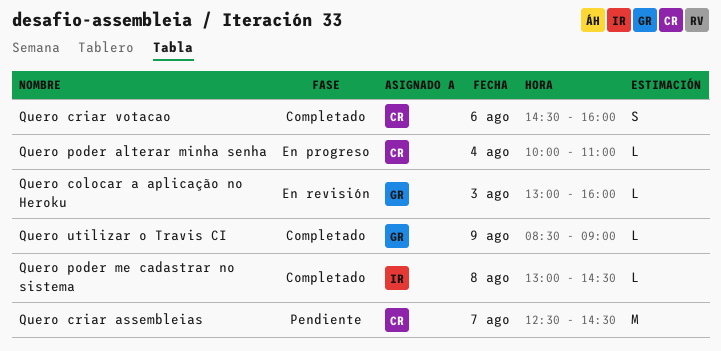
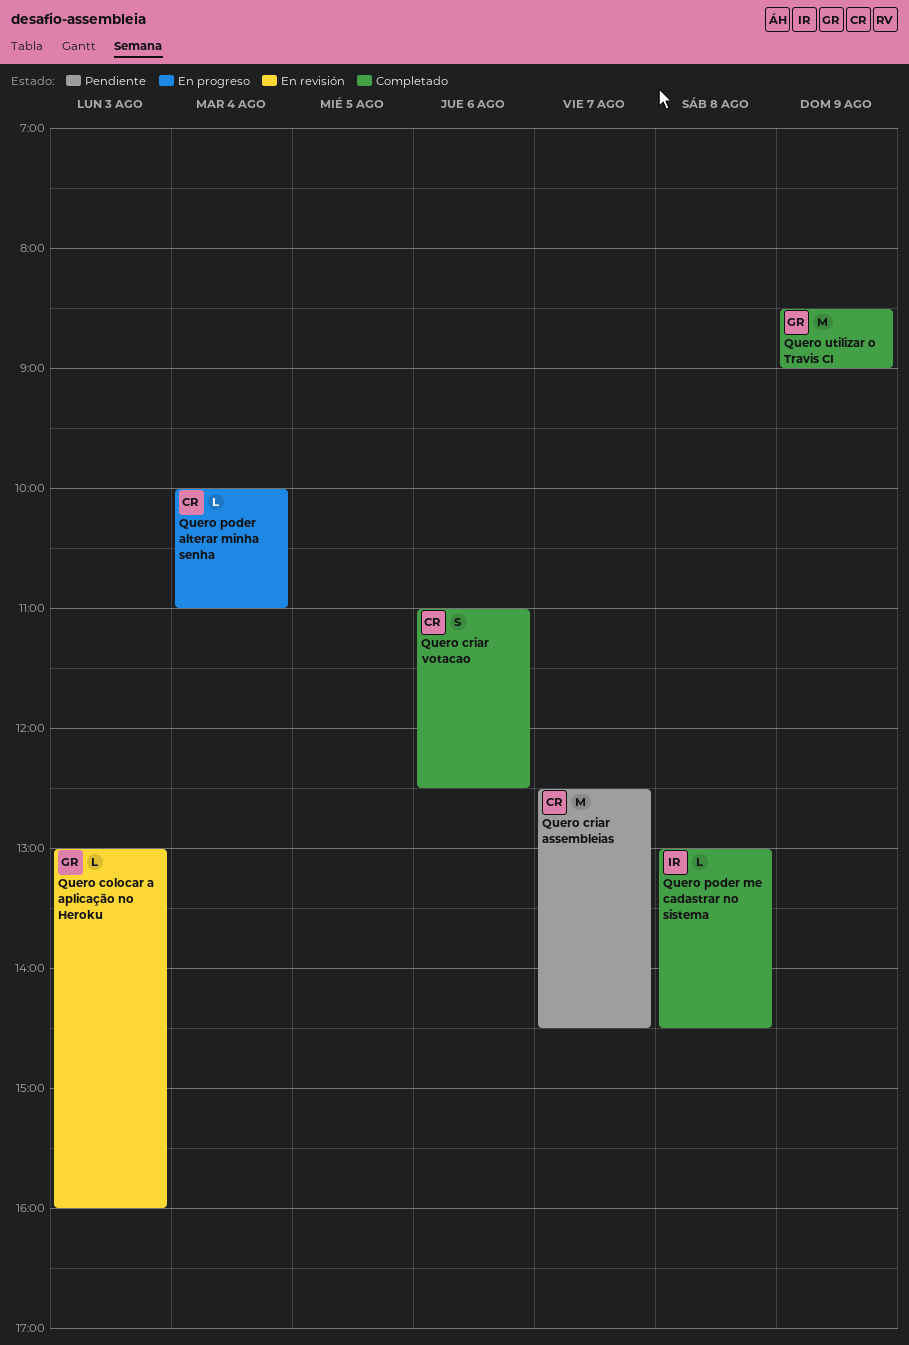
Quero criar votacao, begins: 14:30 -> 11:00
Quero criar votacao, ends: 16:00 -> 12:30
Quero utilizar o Travis CI, estimate: L -> M

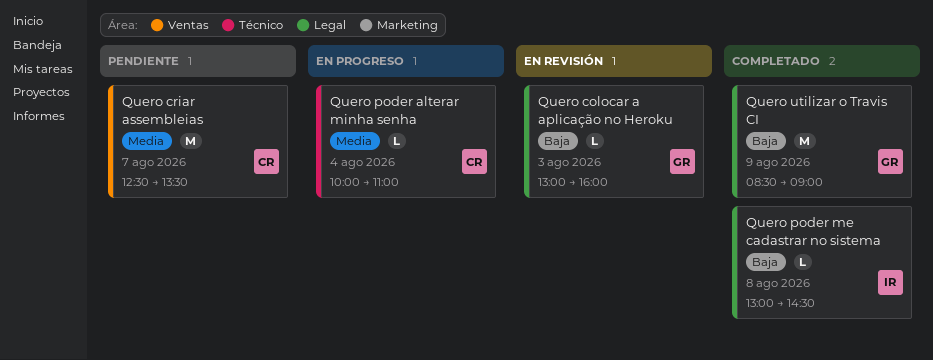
Quero criar assembleias, ends: 14:30 -> 13:30
Quero criar votacao: present -> none

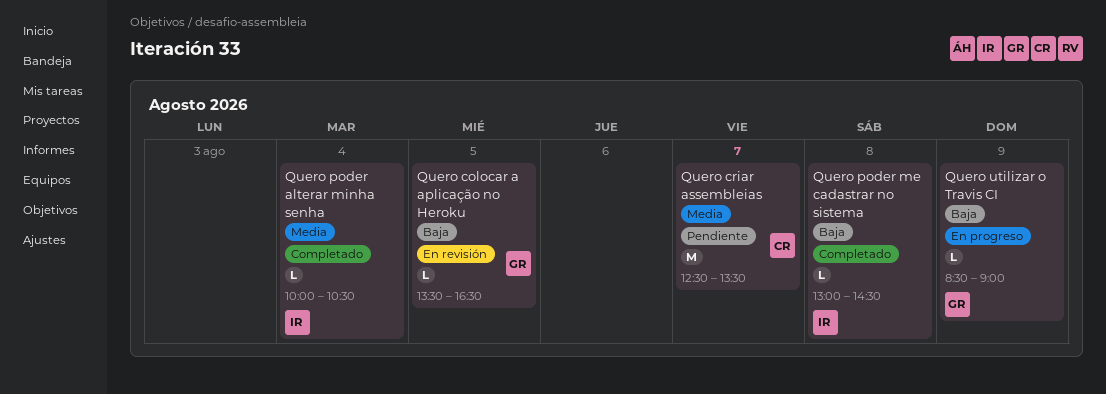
Quero colocar a aplicação no Heroku, day: Aug 3 -> Aug 5
Quero colocar a aplicação no Heroku, begins: 13:00 -> 13:30
Quero colocar a aplicação no Heroku, ends: 16:00 -> 16:30
Quero poder alterar minha senha, status: En progreso -> Completado
Quero poder alterar minha senha, owner: CR -> IR
Quero poder alterar minha senha, ends: 11:00 -> 10:30
Quero utilizar o Travis CI, status: Completado -> En progreso
Quero utilizar o Travis CI, estimate: M -> L

